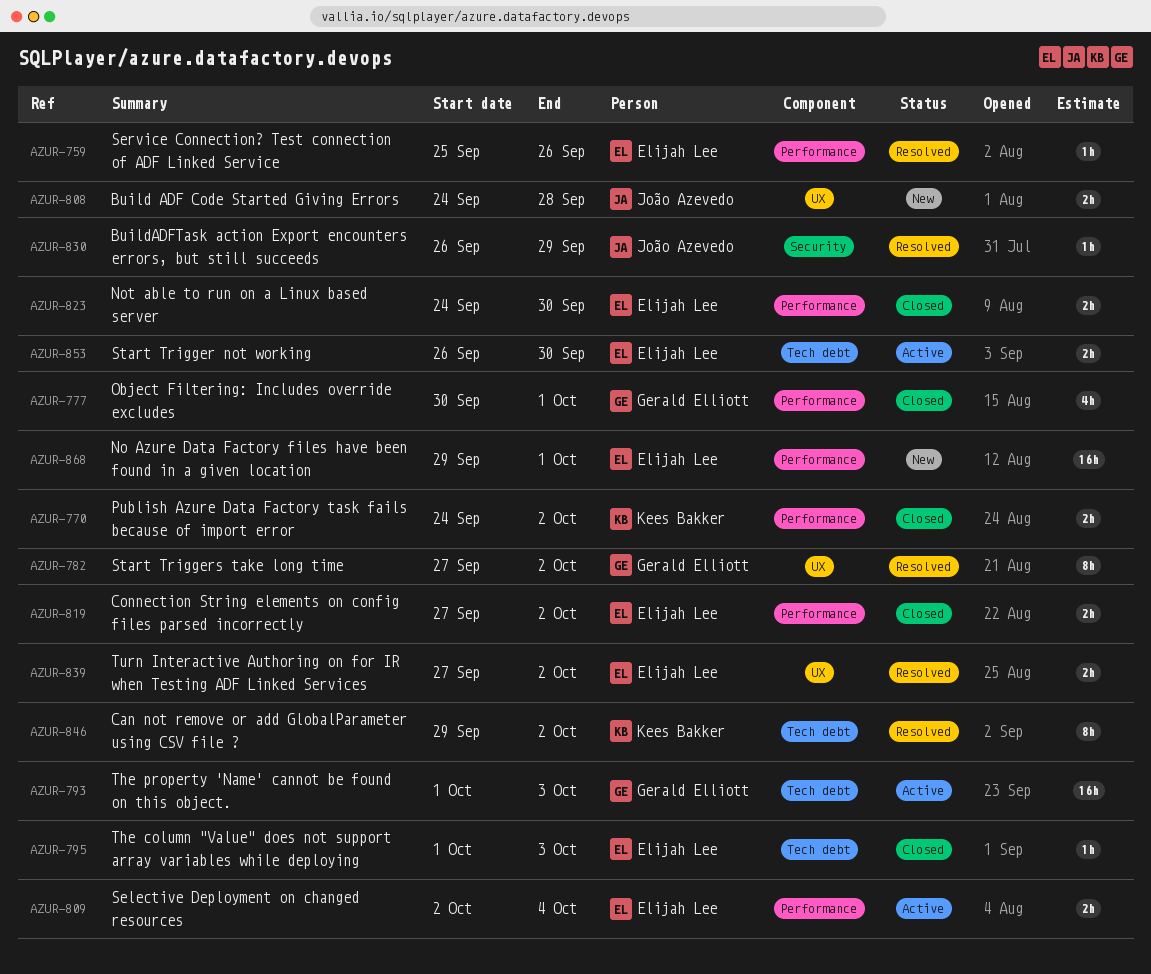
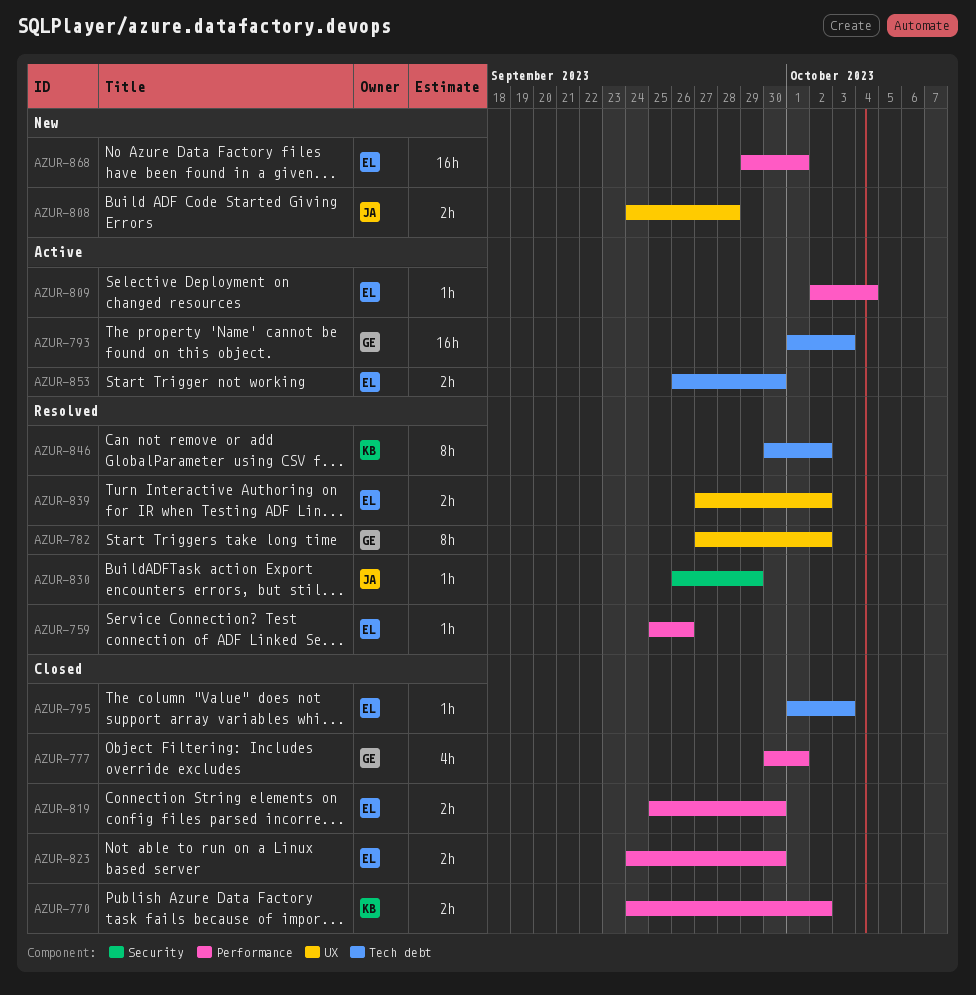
AZUR-809, estimate: 2h -> 1h
AZUR-819, start: Sep 27 -> Sep 25
AZUR-819, due: Oct 2 -> Sep 30
AZUR-846, start: Sep 29 -> Sep 30

